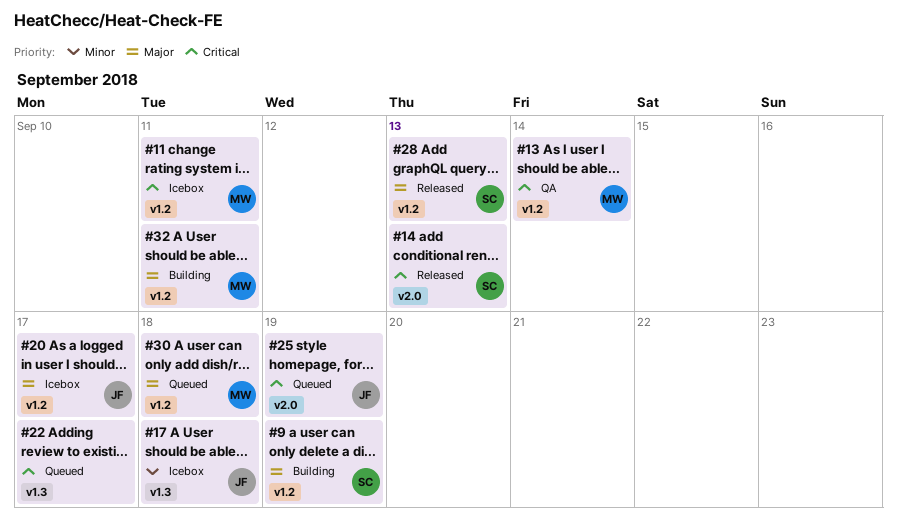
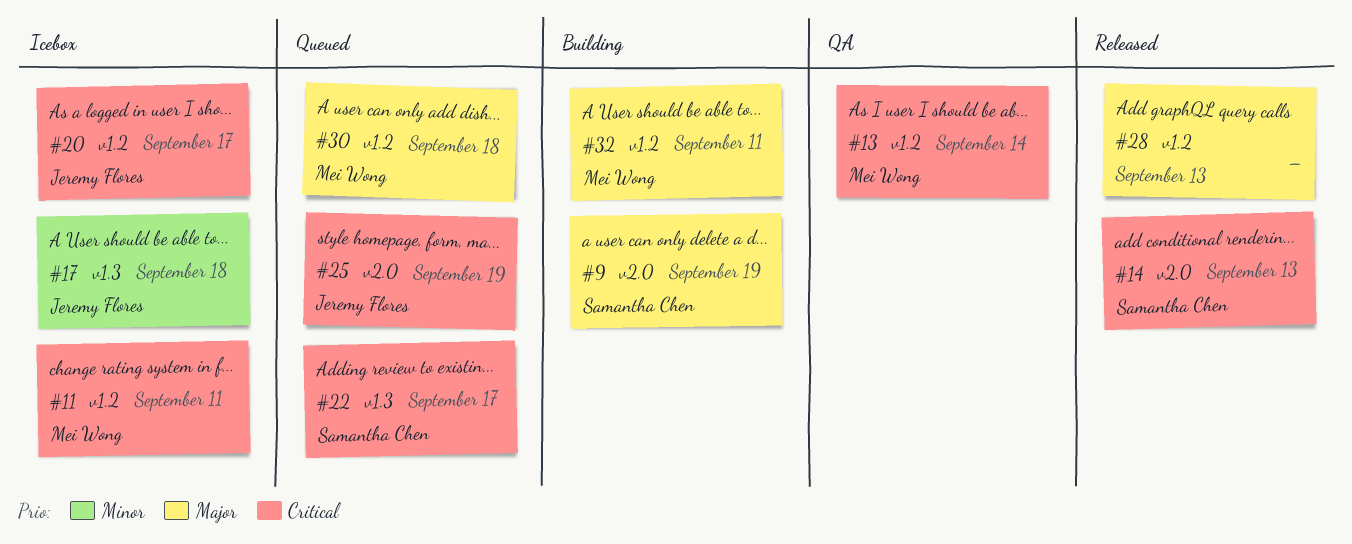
#9, label: v1.2 -> v2.0
#20, priority: Major -> Critical
#22, owner: none -> Samantha Chen
#28, owner: Samantha Chen -> none

